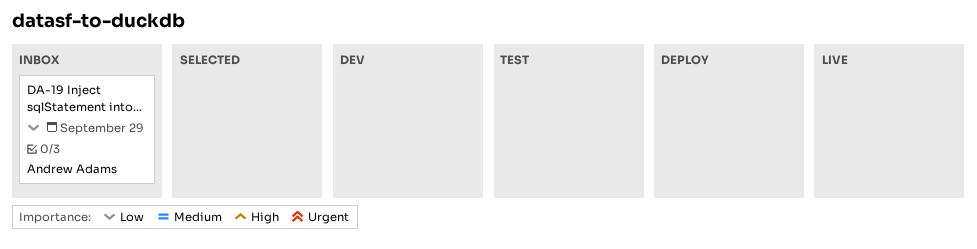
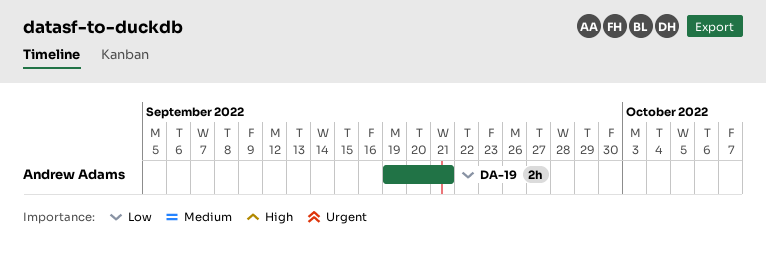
DA-19, due: Sep 29 -> Sep 21

